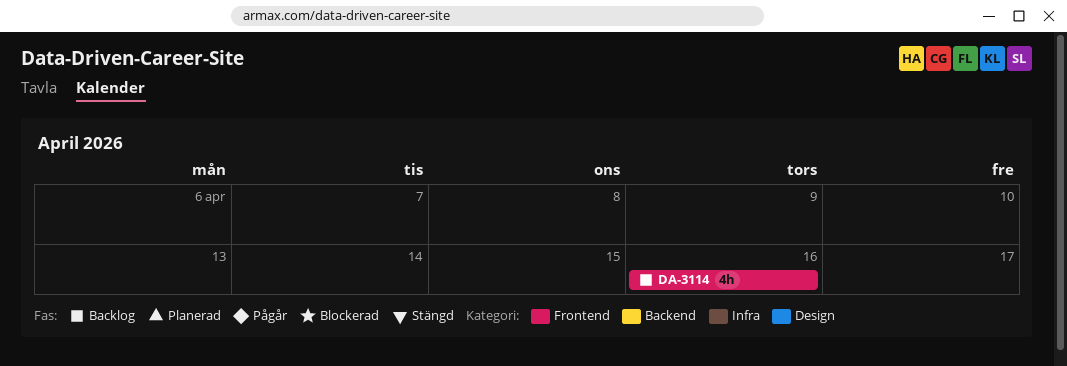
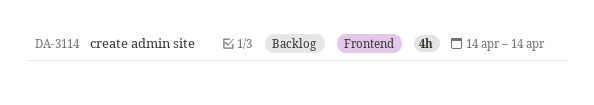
DA-3114, start: Apr 16 -> Apr 14
DA-3114, due: Apr 16 -> Apr 14

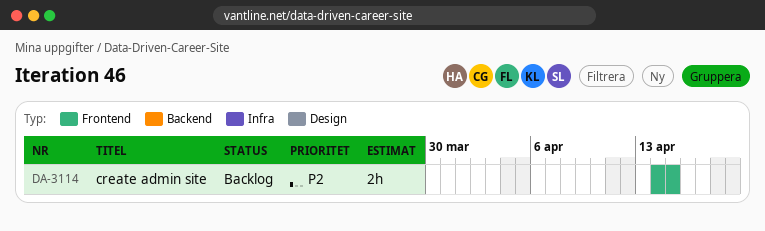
DA-3114, estimate: 4h -> 2h
DA-3114, due: Apr 14 -> Apr 15

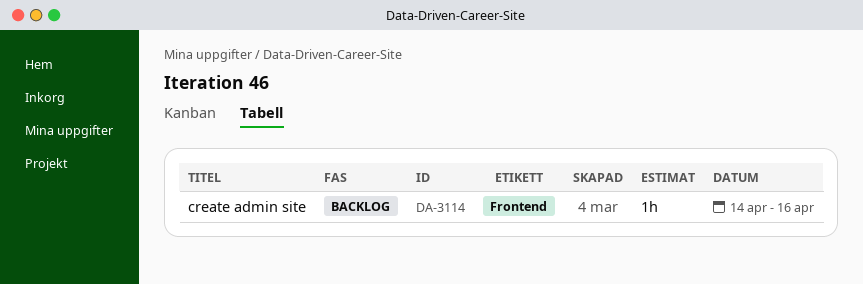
DA-3114, estimate: 2h -> 1h
DA-3114, due: Apr 15 -> Apr 16

